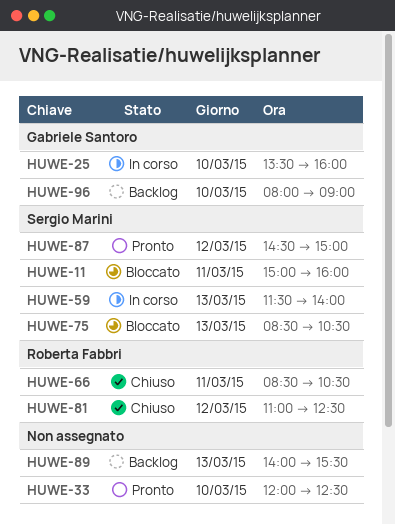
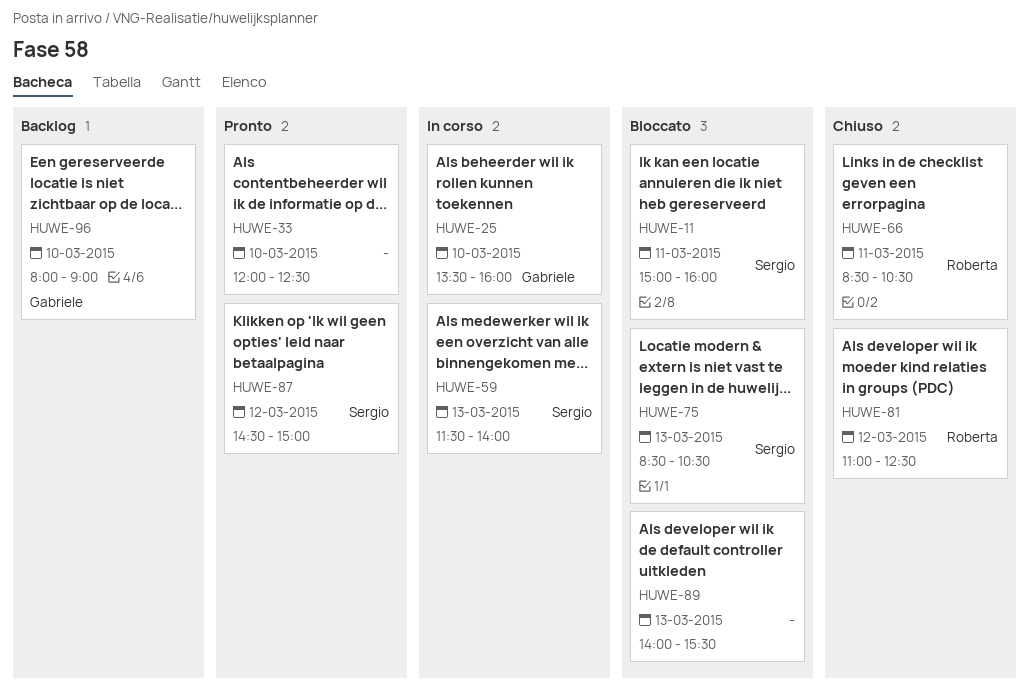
HUWE-89, status: Backlog -> Bloccato

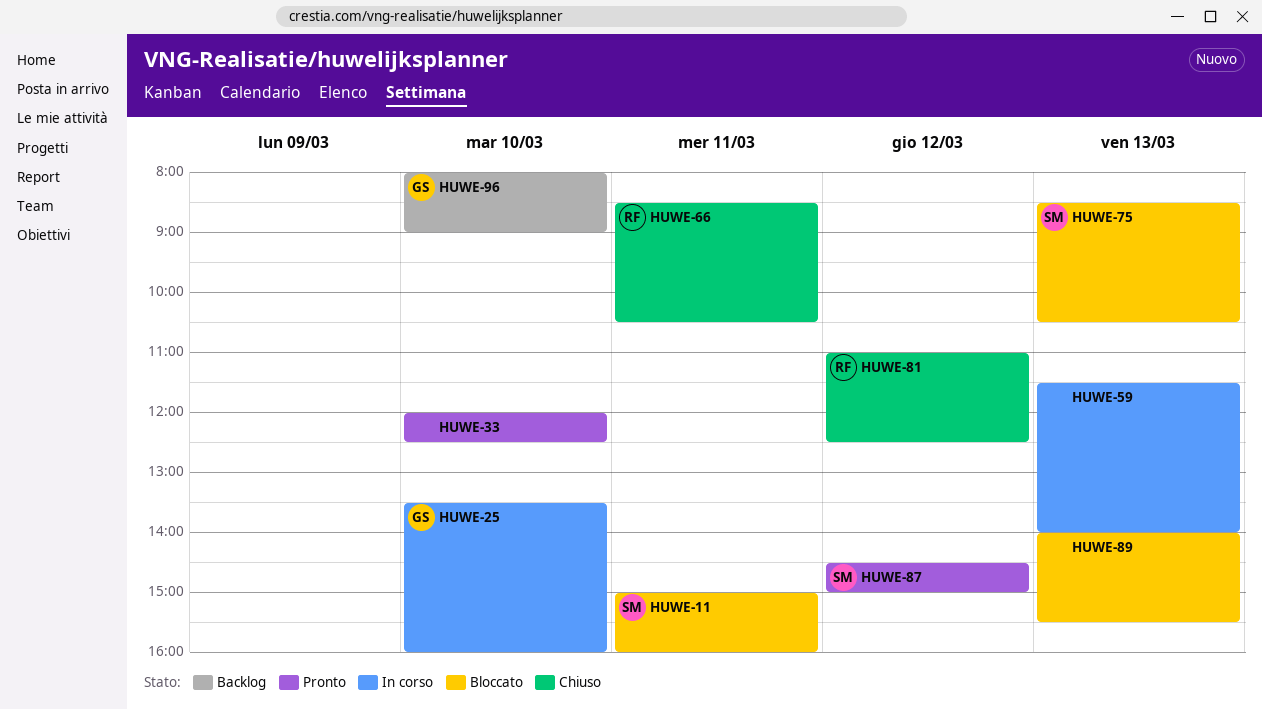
HUWE-59, owner: Sergio -> none

